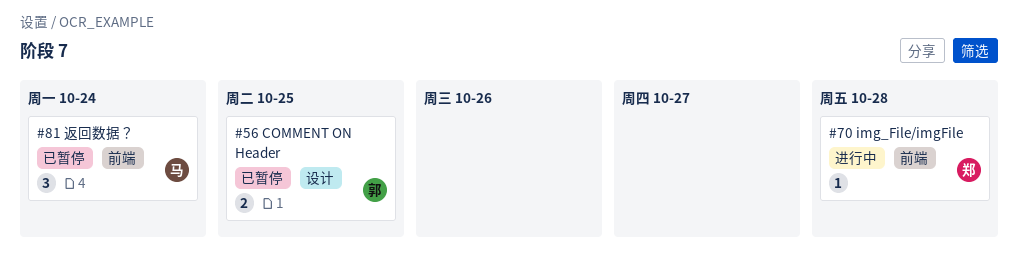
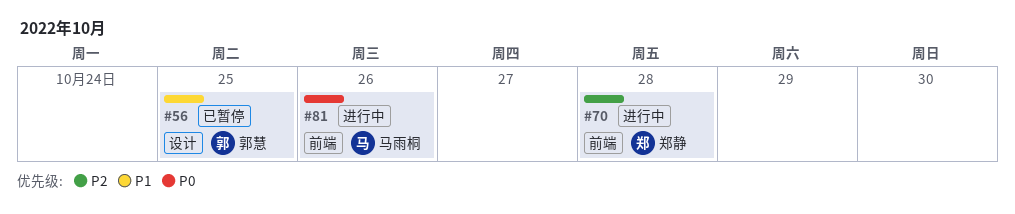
#81, status: 已暂停 -> 进行中
#81, due: Oct 24 -> Oct 26

